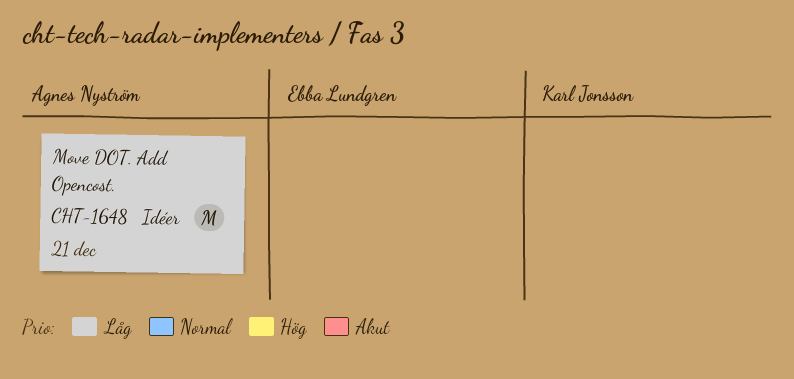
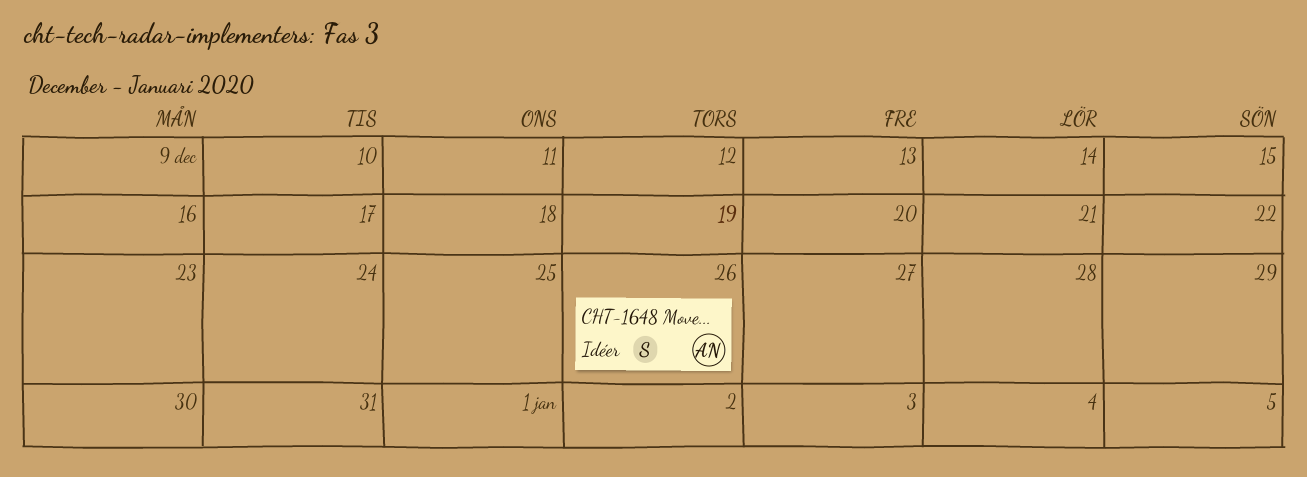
CHT-1648, estimate: M -> S
CHT-1648, due: Dec 21 -> Dec 26

